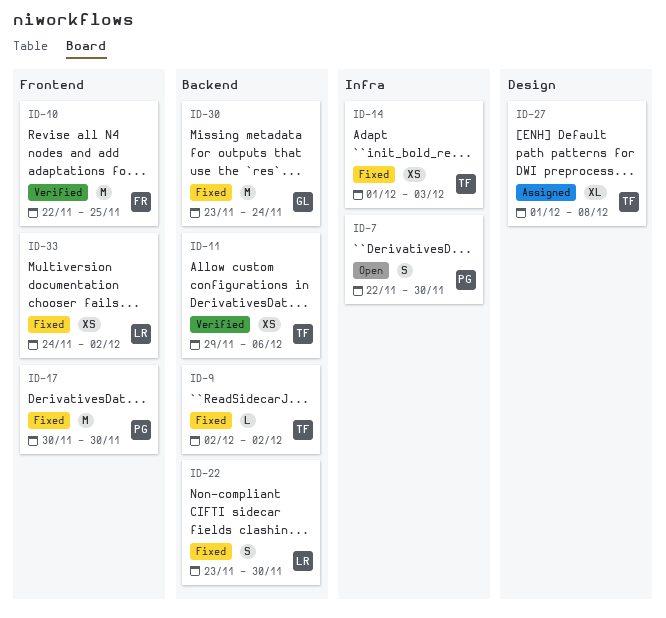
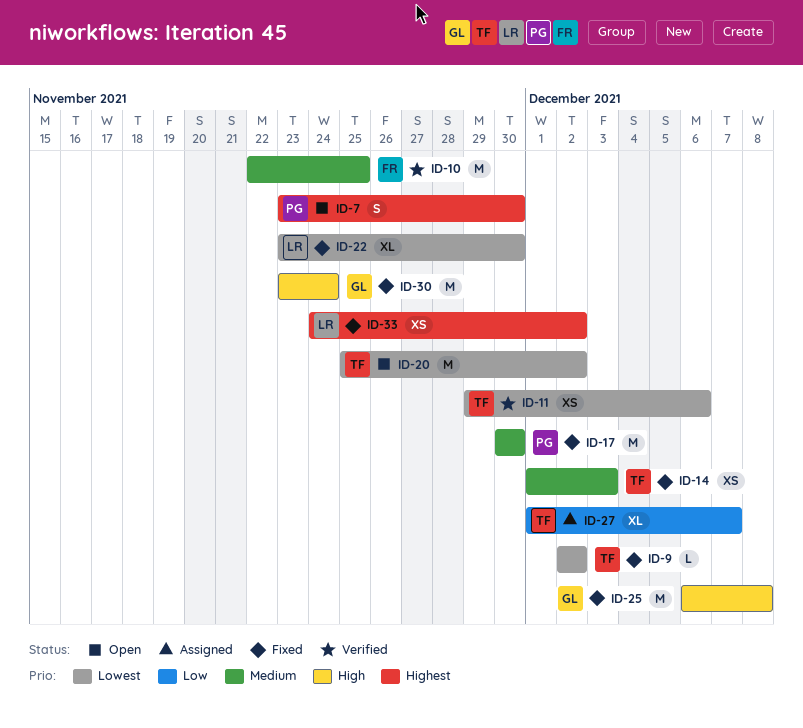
ID-7, start: Nov 22 -> Nov 23
ID-20: none -> present
ID-22, estimate: S -> XL
ID-25: none -> present
ID-27, due: Dec 8 -> Dec 7

